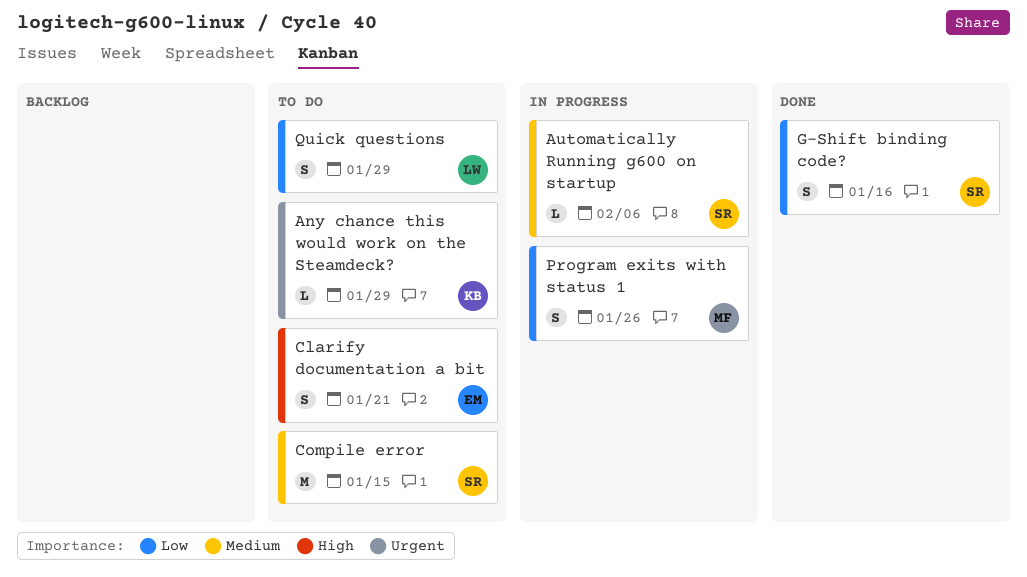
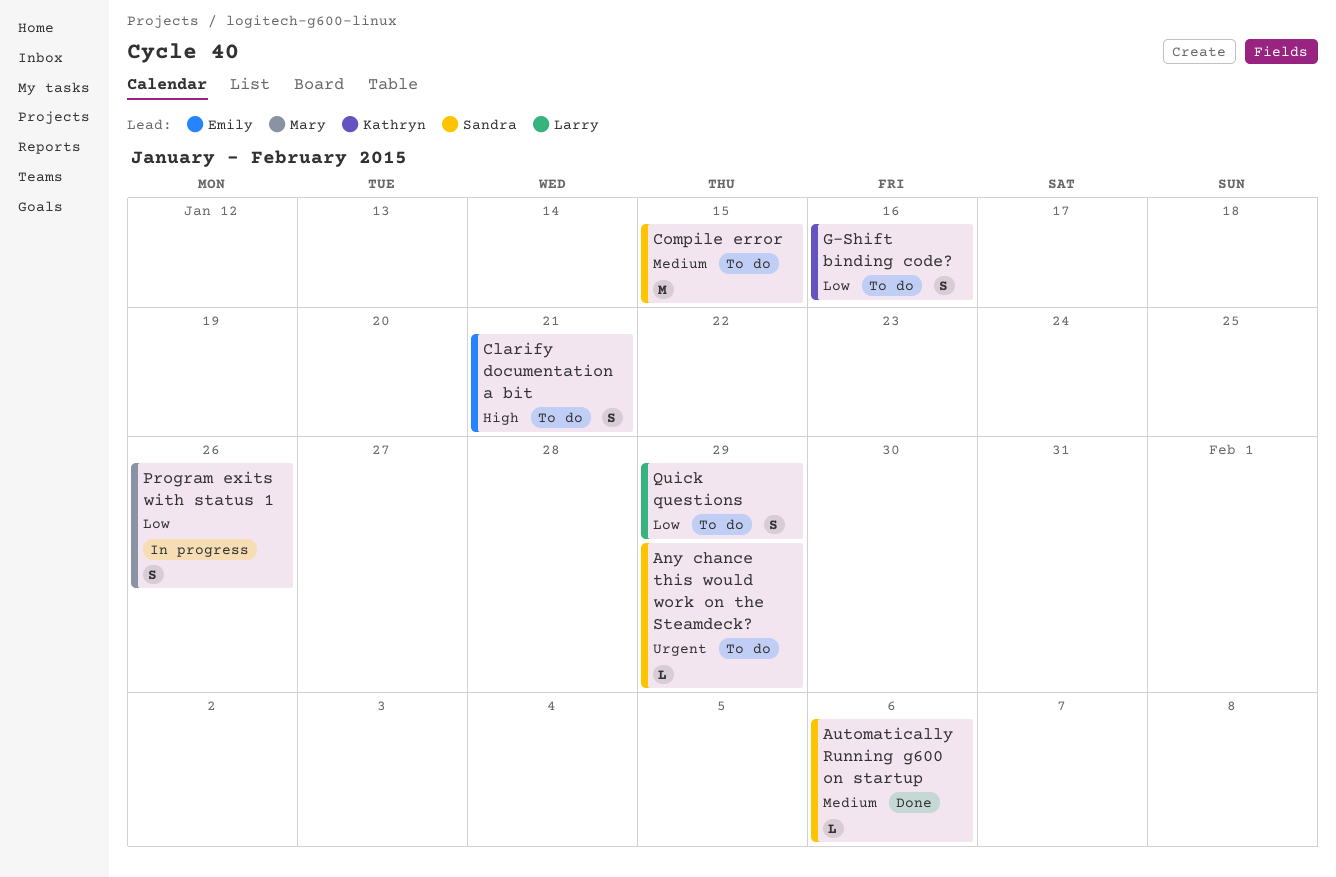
Any chance this would work on the Steamdeck?, owner: Kathryn -> Sandra
Automatically Running g600 on startup, status: In progress -> Done
G-Shift binding code?, status: Done -> To do
G-Shift binding code?, owner: Sandra -> Kathryn

